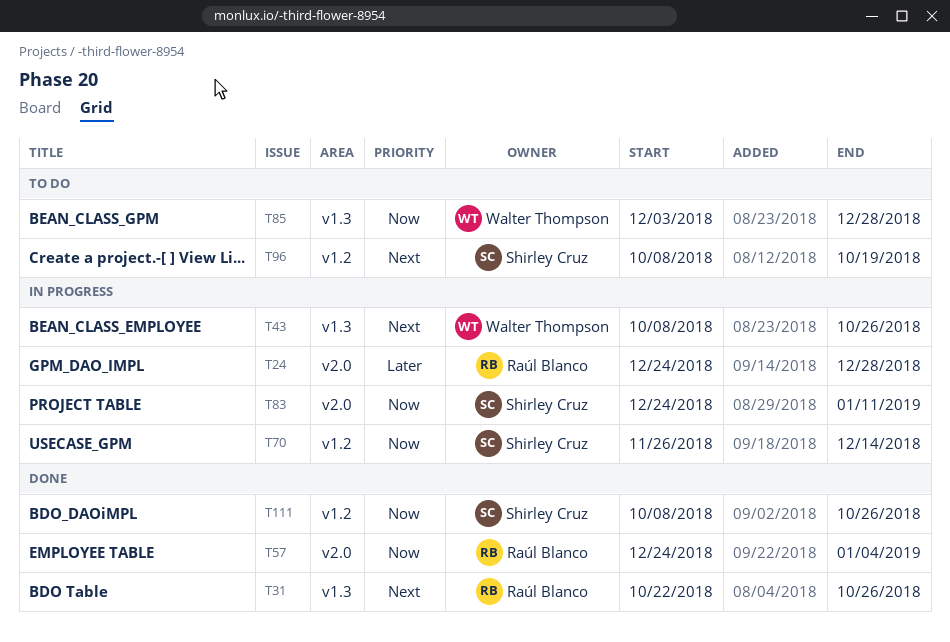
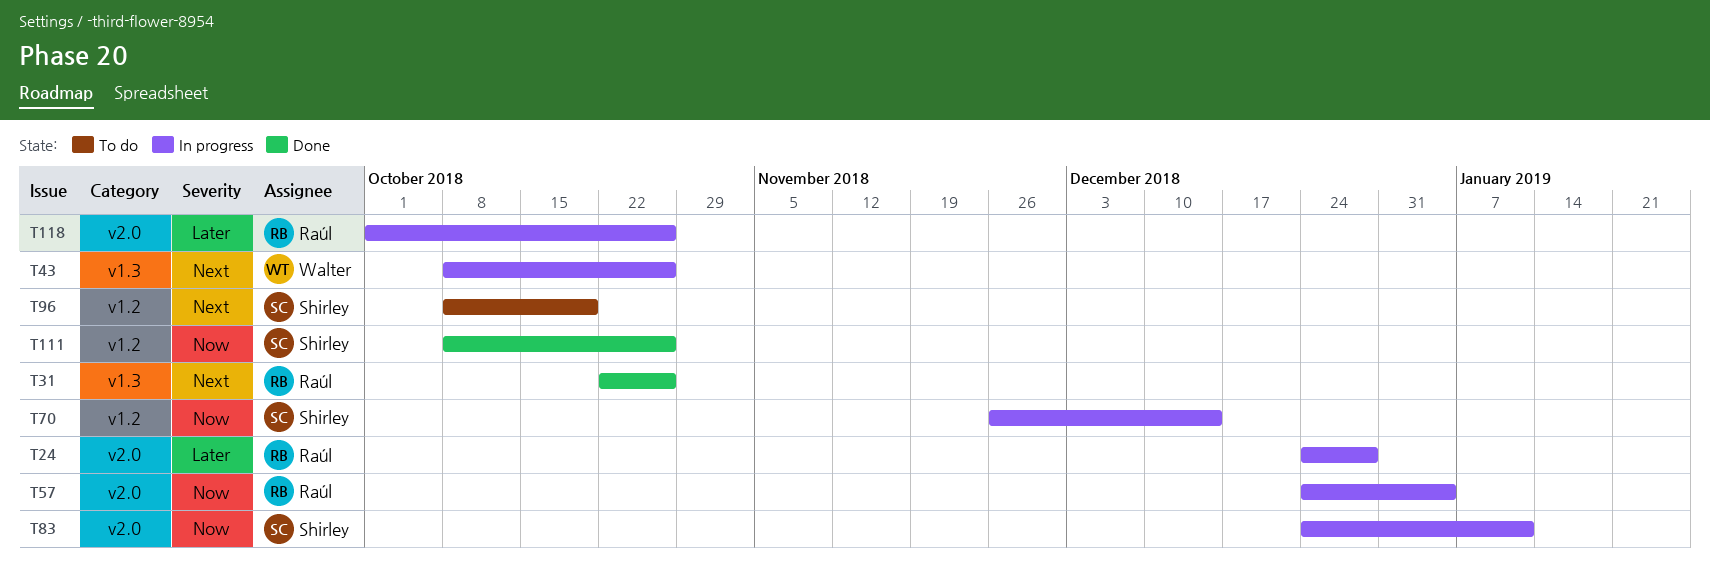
T57, status: Done -> In progress
T85: present -> none
T118: none -> present

